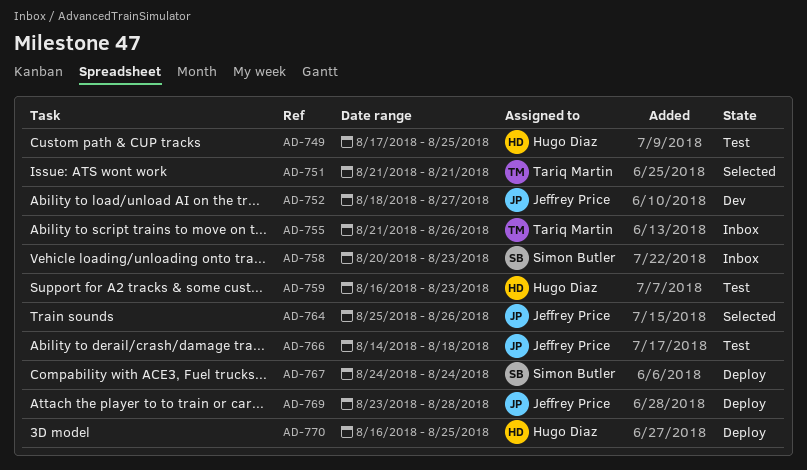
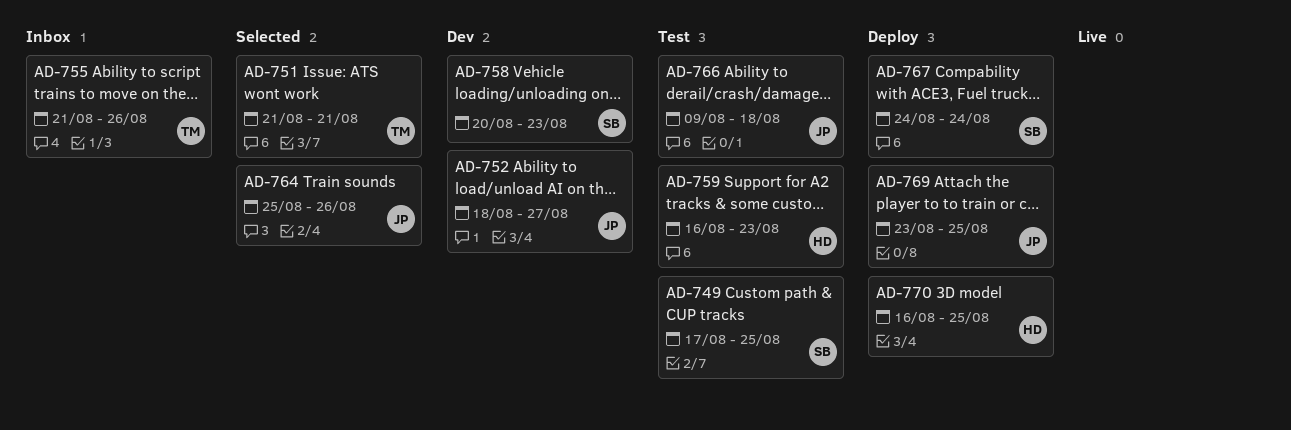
AD-749, owner: Hugo Diaz -> Simon Butler
AD-758, status: Inbox -> Dev
AD-766, start: Aug 14 -> Aug 9
AD-769, due: Aug 28 -> Aug 25

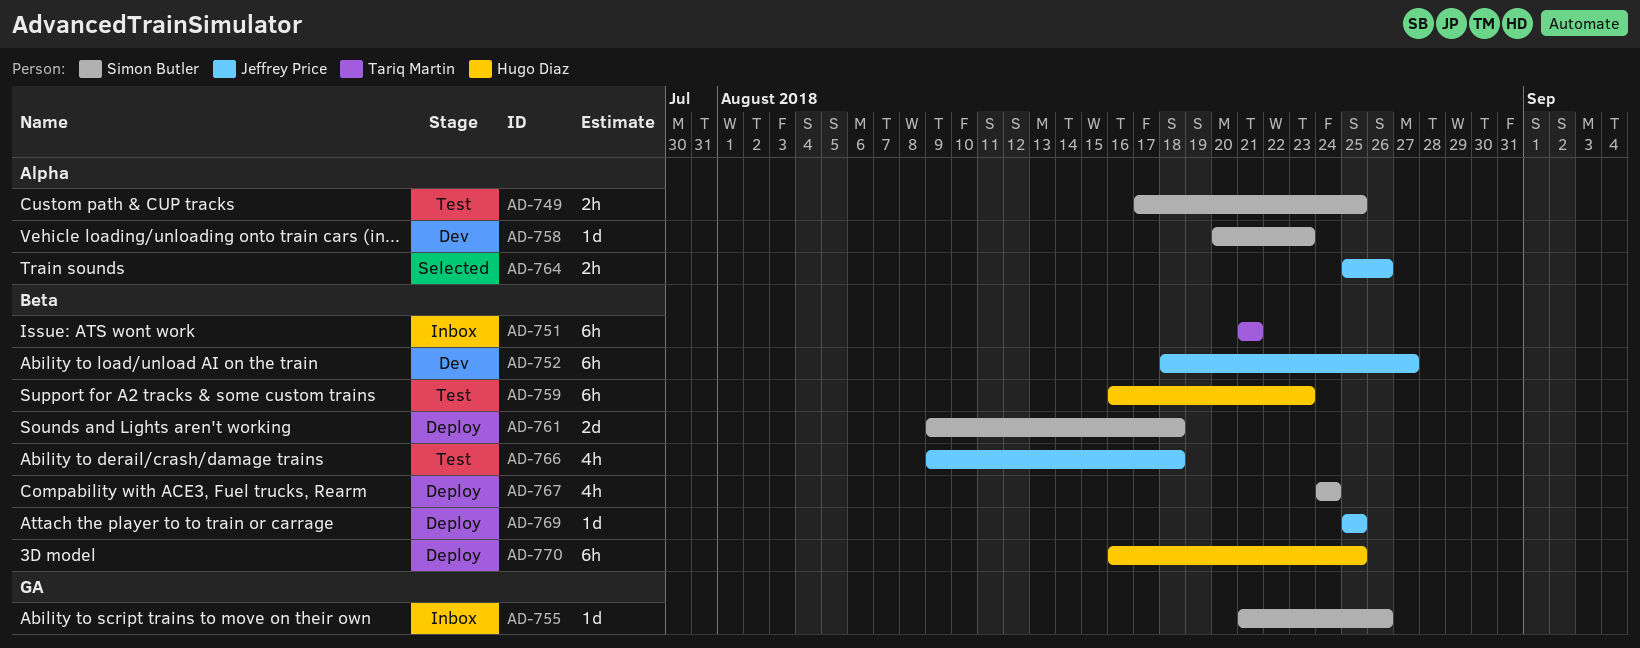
AD-751, status: Selected -> Inbox
AD-755, owner: Tariq Martin -> Simon Butler
AD-761: none -> present
AD-769, start: Aug 23 -> Aug 25

